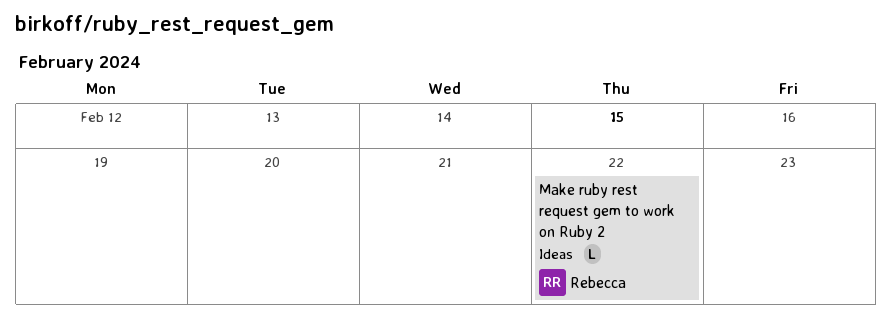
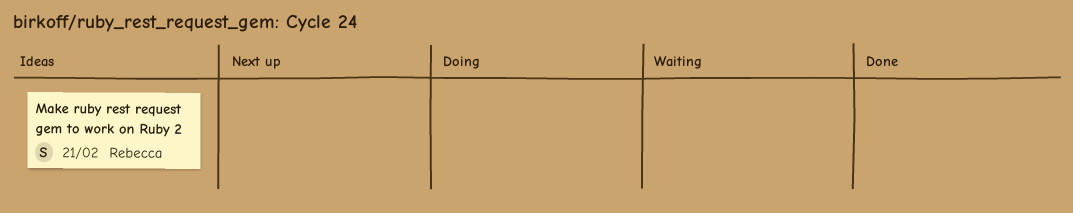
Make ruby rest request gem to work on Ruby 2, estimate: L -> S
Make ruby rest request gem to work on Ruby 2, due: Feb 22 -> Feb 21

